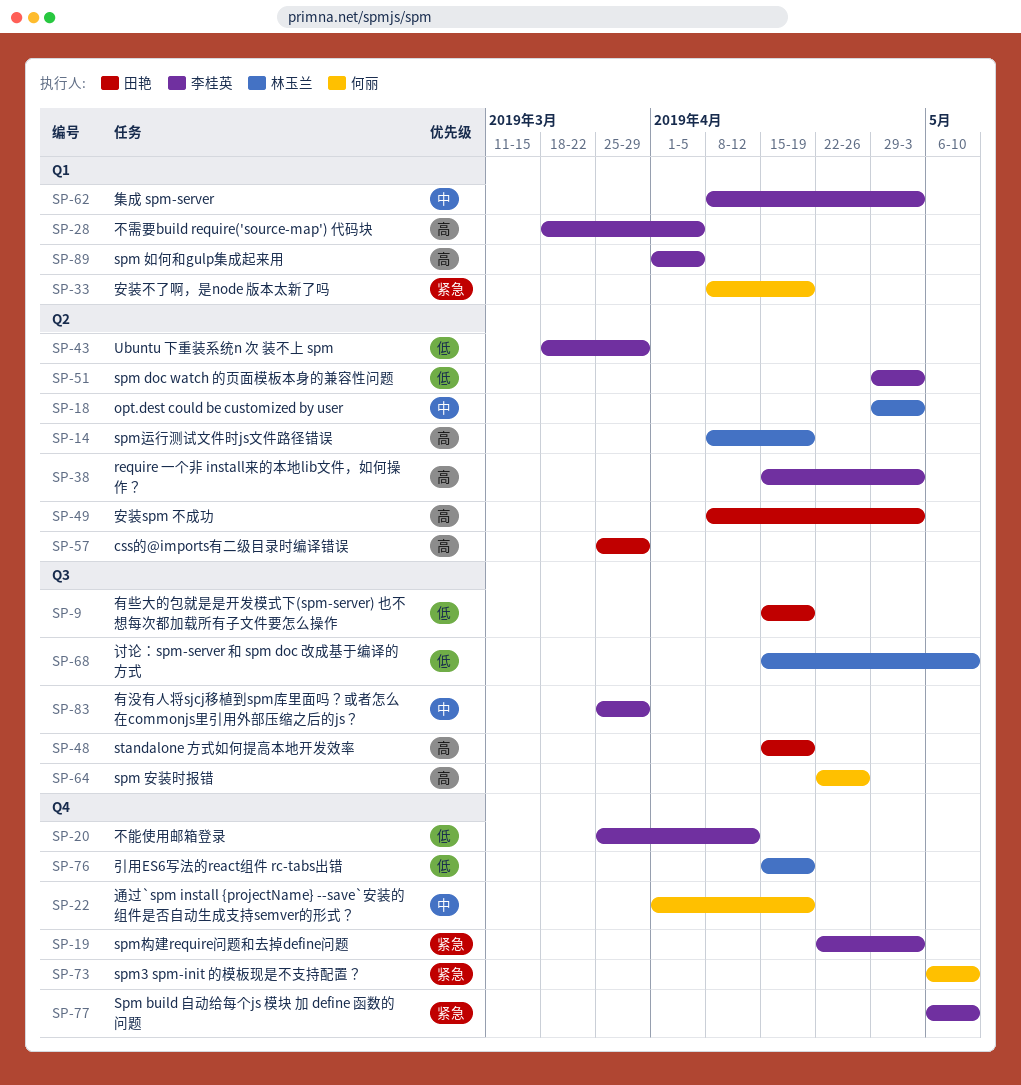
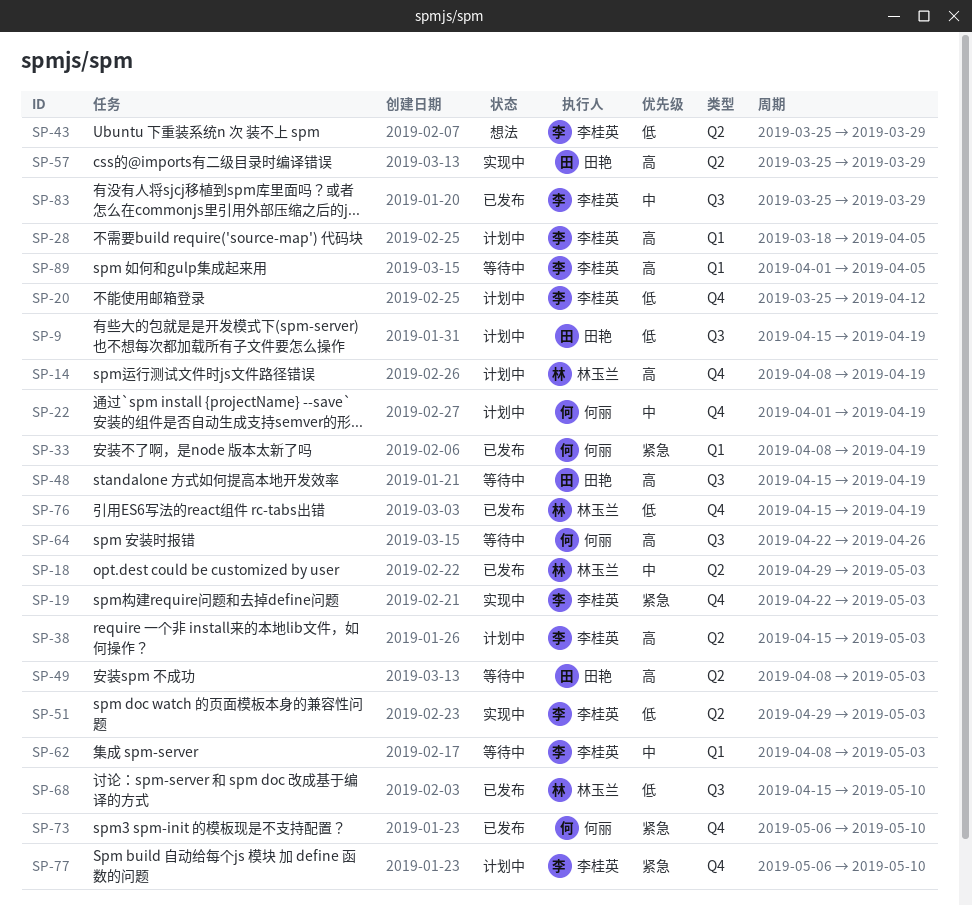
SP-14, label: Q2 -> Q4
SP-43, start: Mar 18 -> Mar 25

